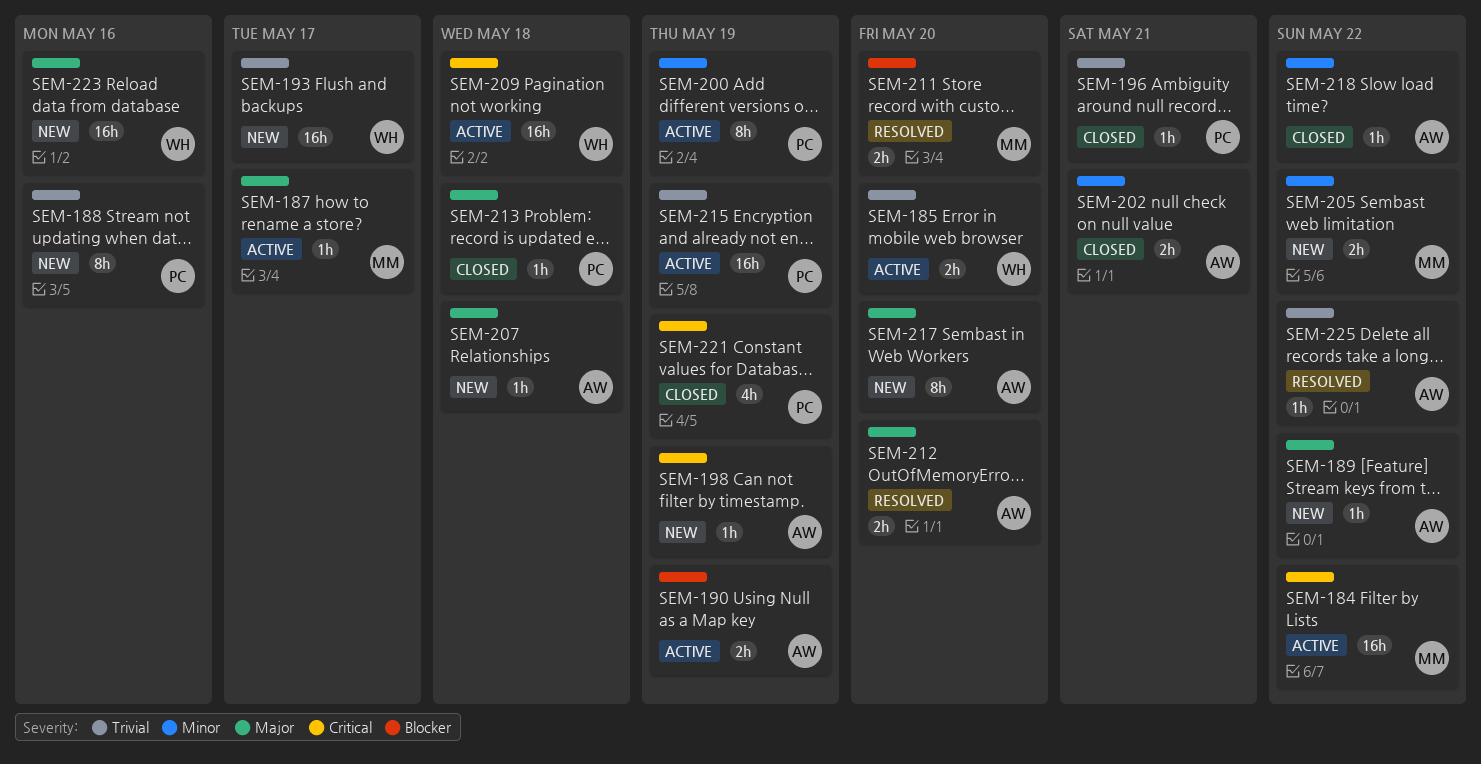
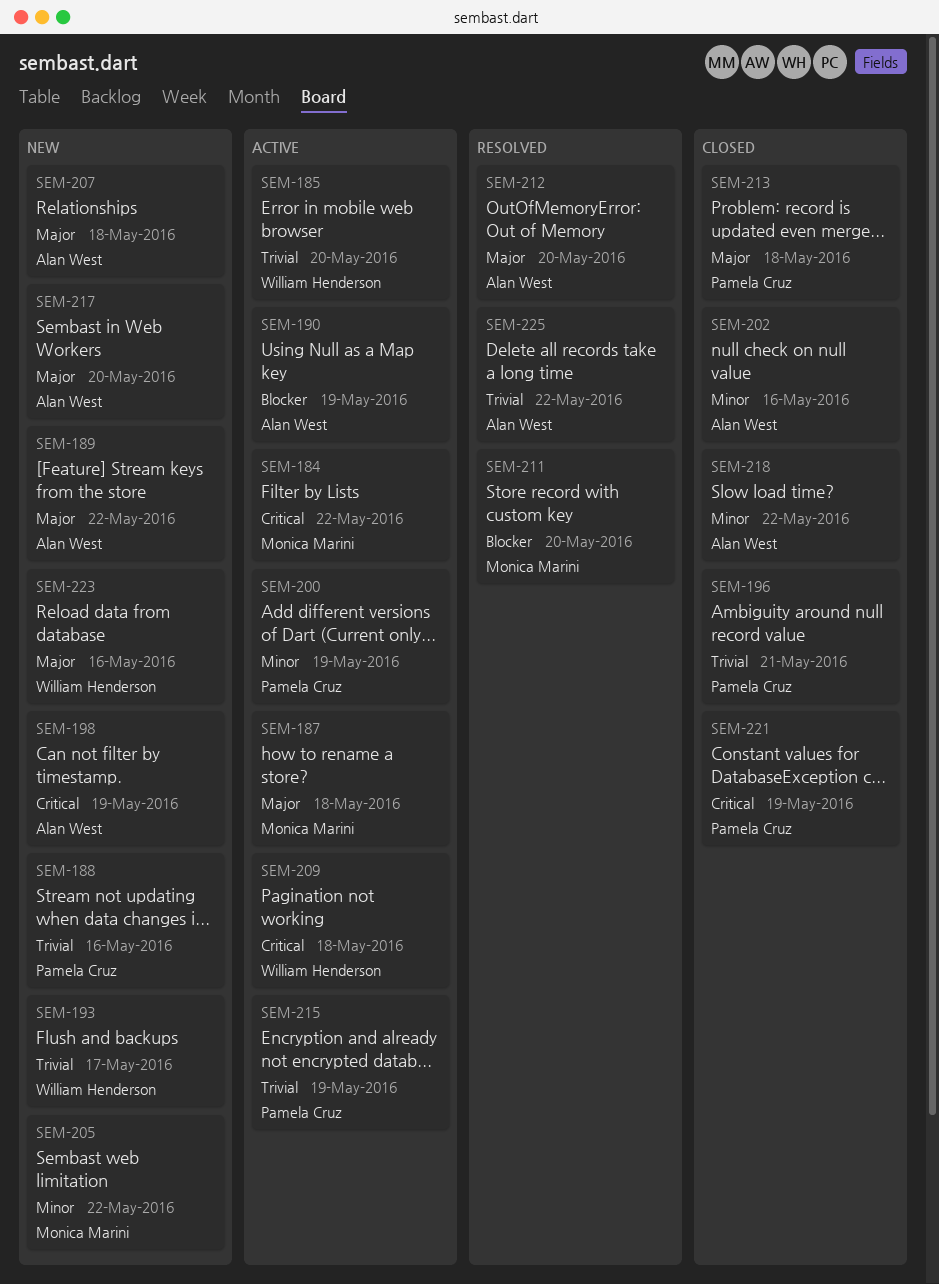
SEM-187, due: May 17 -> May 18
SEM-202, due: May 21 -> May 16

